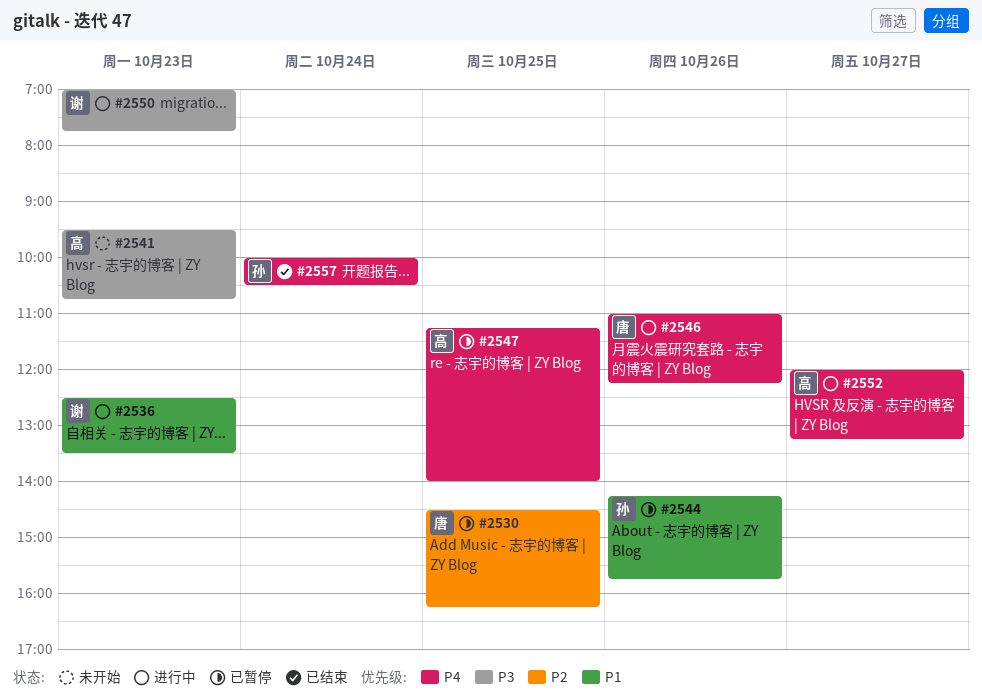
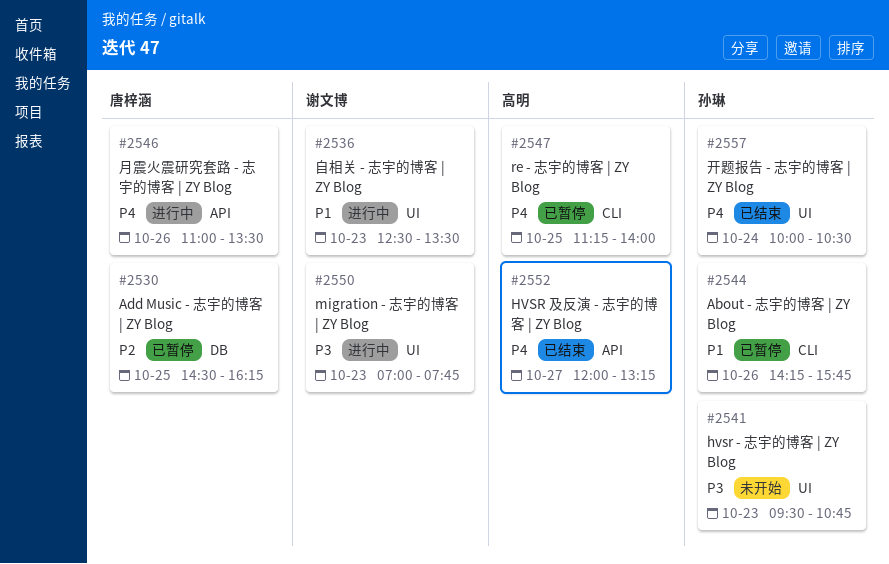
#2541, owner: 高明 -> 孙琳
#2546, ends: 12:15 -> 13:30
#2552, status: 进行中 -> 已结束

